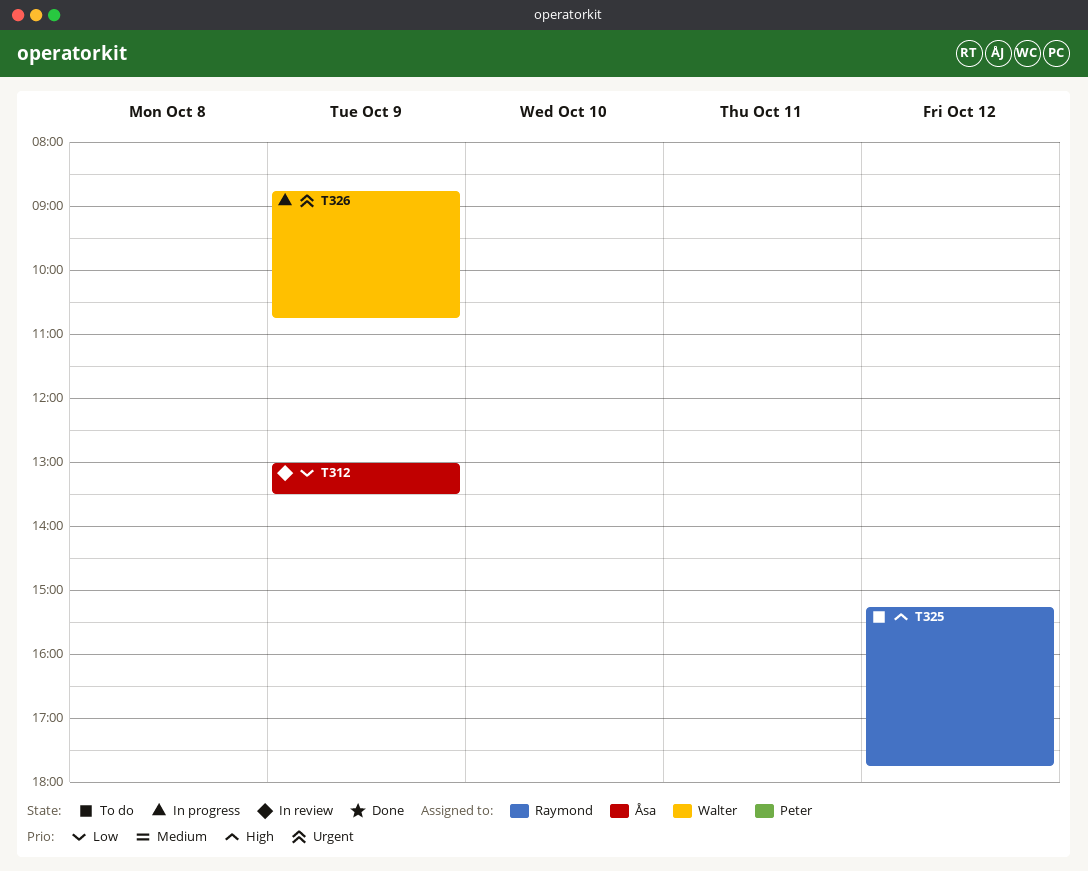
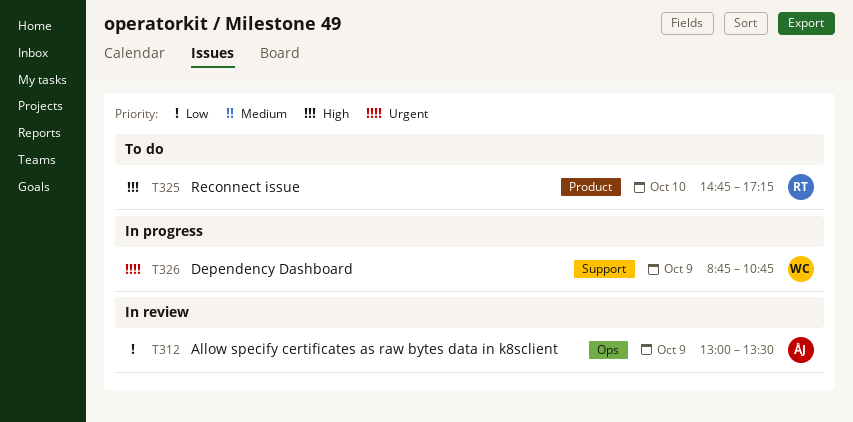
T325, day: Oct 12 -> Oct 10
T325, begins: 15:15 -> 14:45
T325, ends: 17:45 -> 17:15

